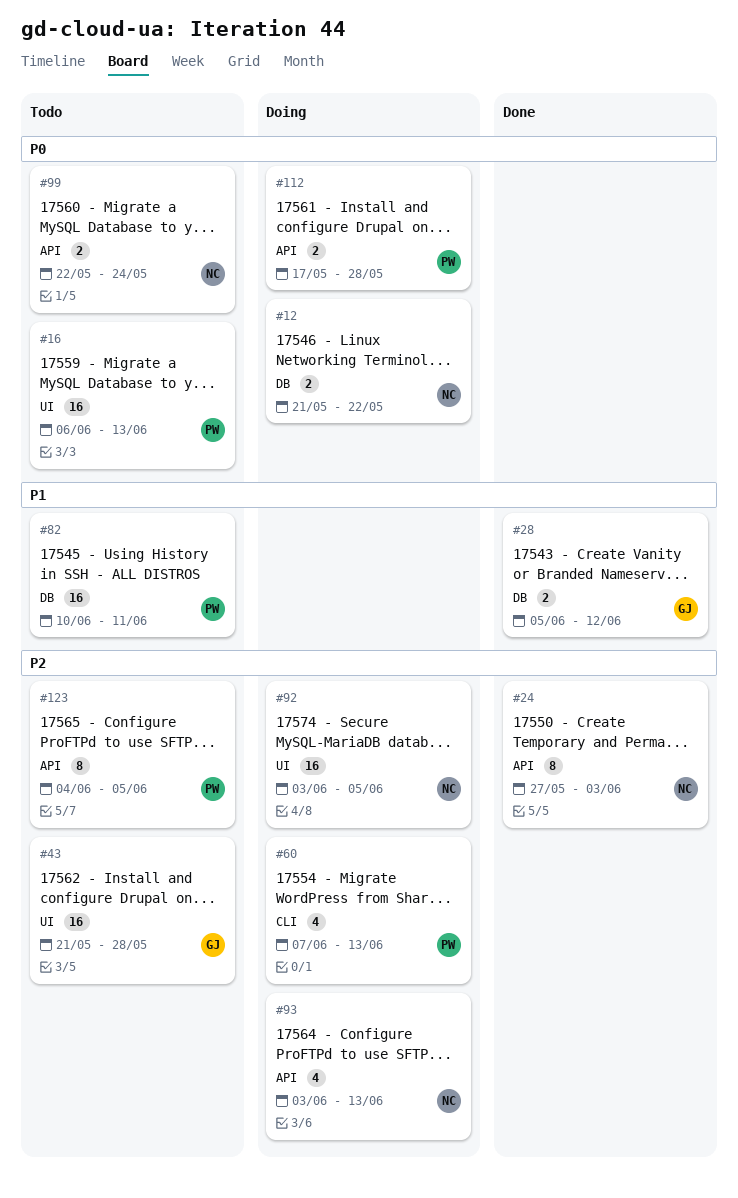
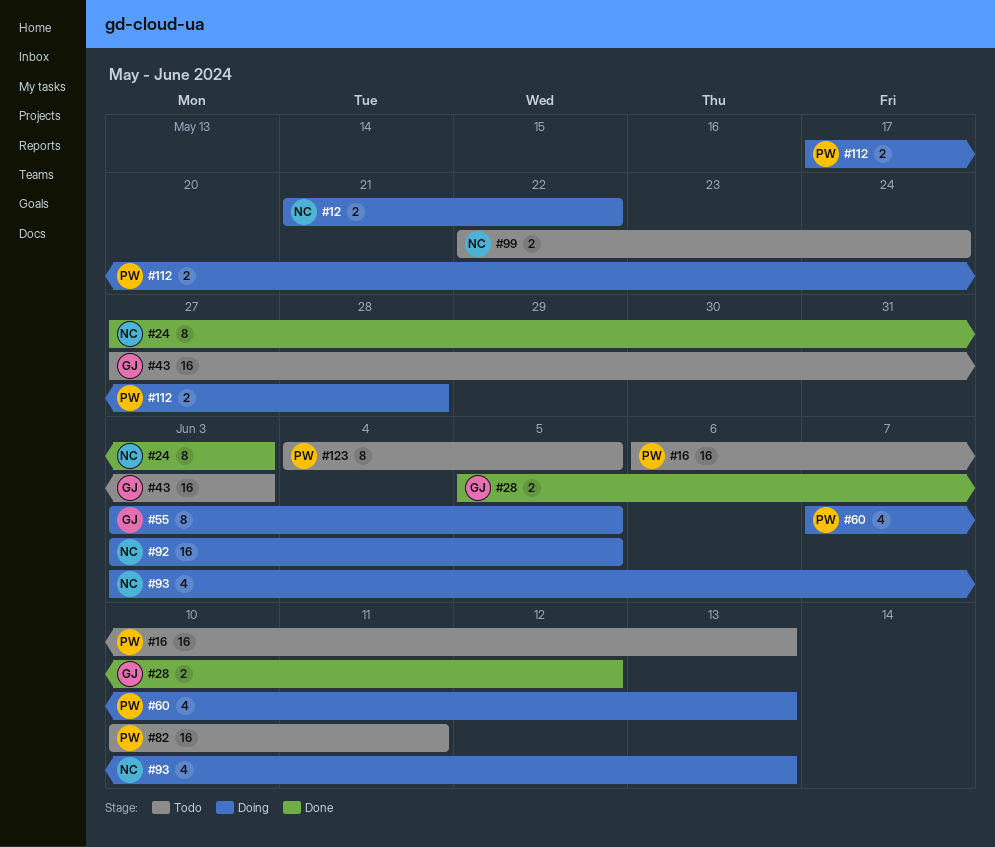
#43, start: May 21 -> May 27
#43, due: May 28 -> Jun 3
#55: none -> present

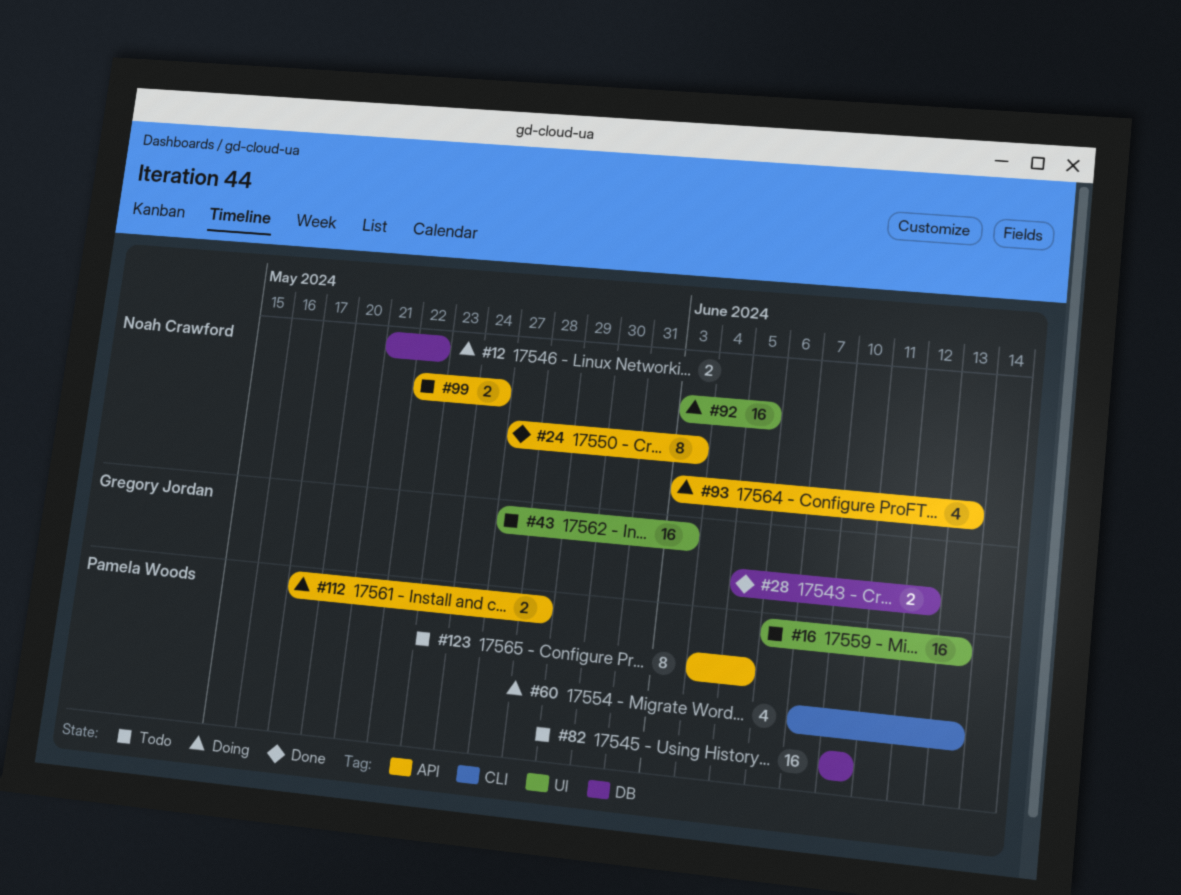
#55: present -> none
#82, due: Jun 11 -> Jun 10

